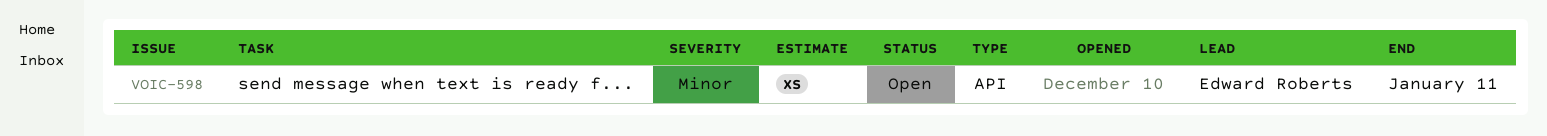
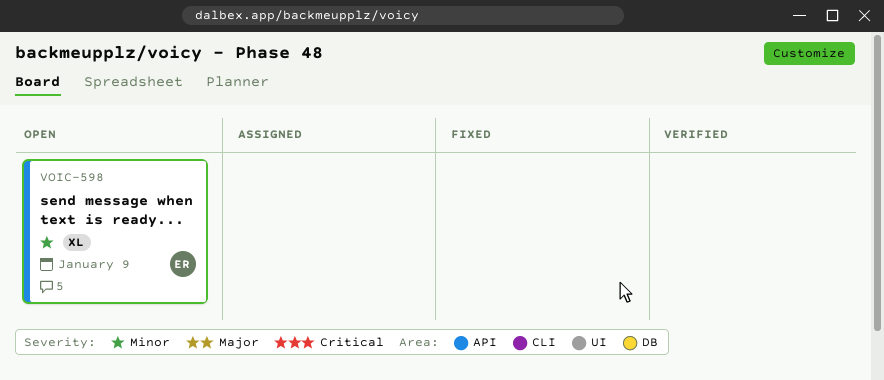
VOIC-598, estimate: XS -> XL
VOIC-598, due: Jan 11 -> Jan 9

